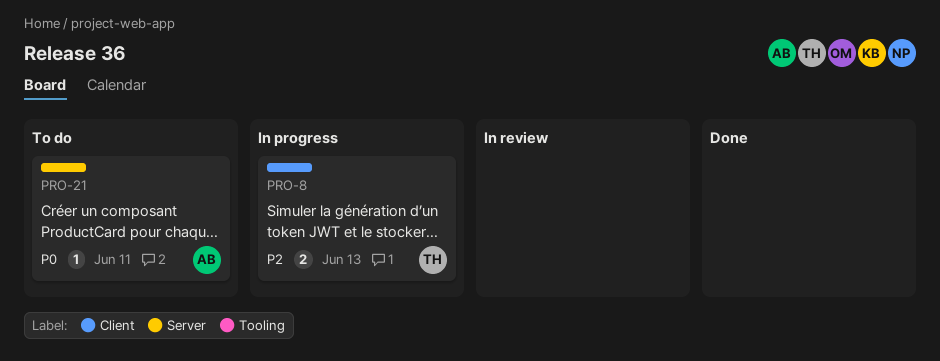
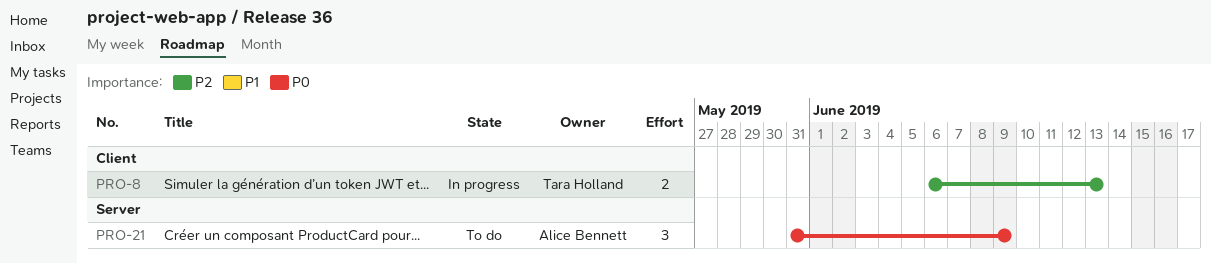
PRO-21, estimate: 1 -> 3
PRO-21, due: Jun 11 -> Jun 9

